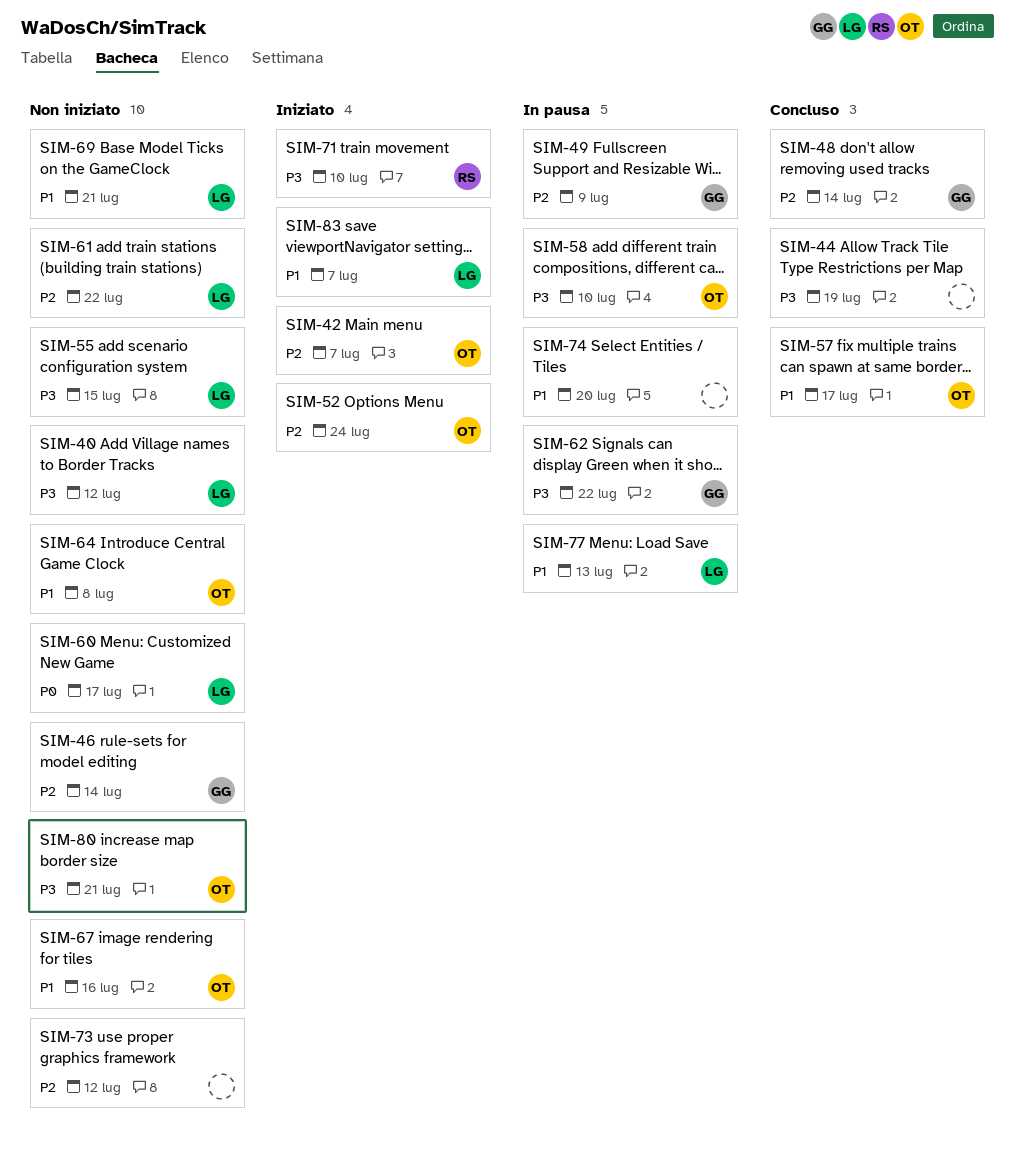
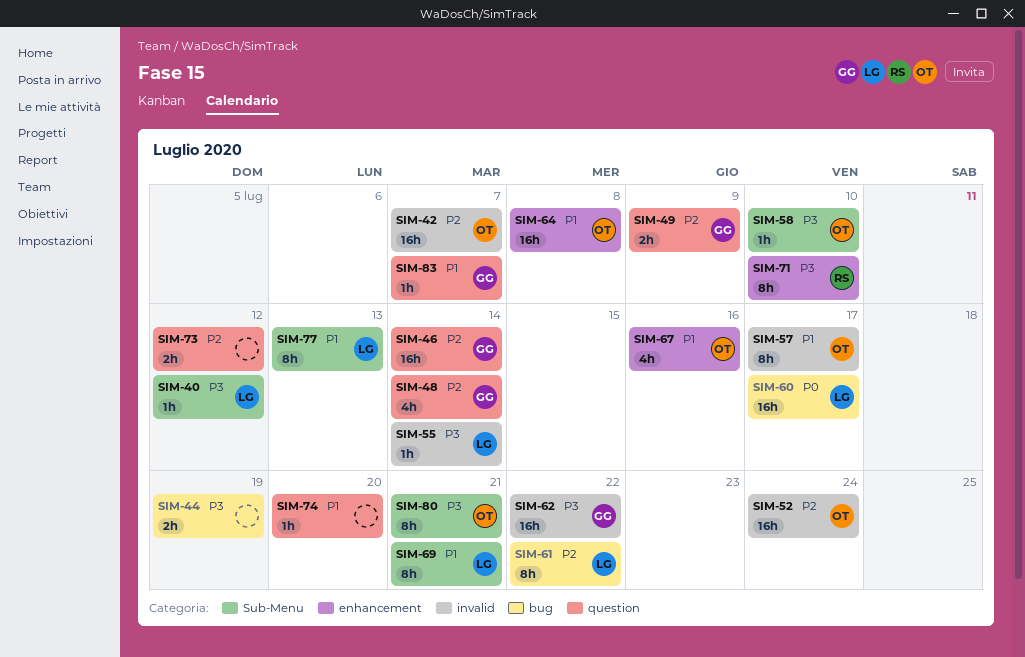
SIM-55, due: Jul 15 -> Jul 14
SIM-83, owner: LG -> GG

